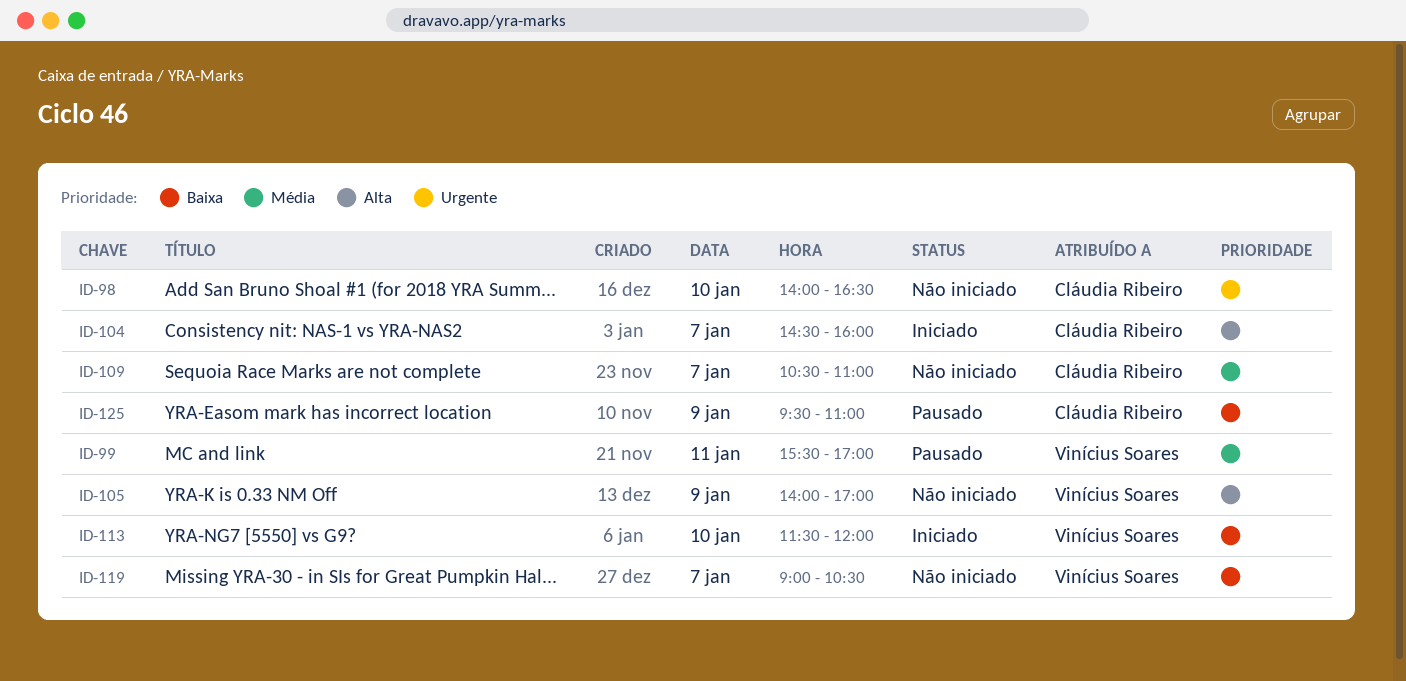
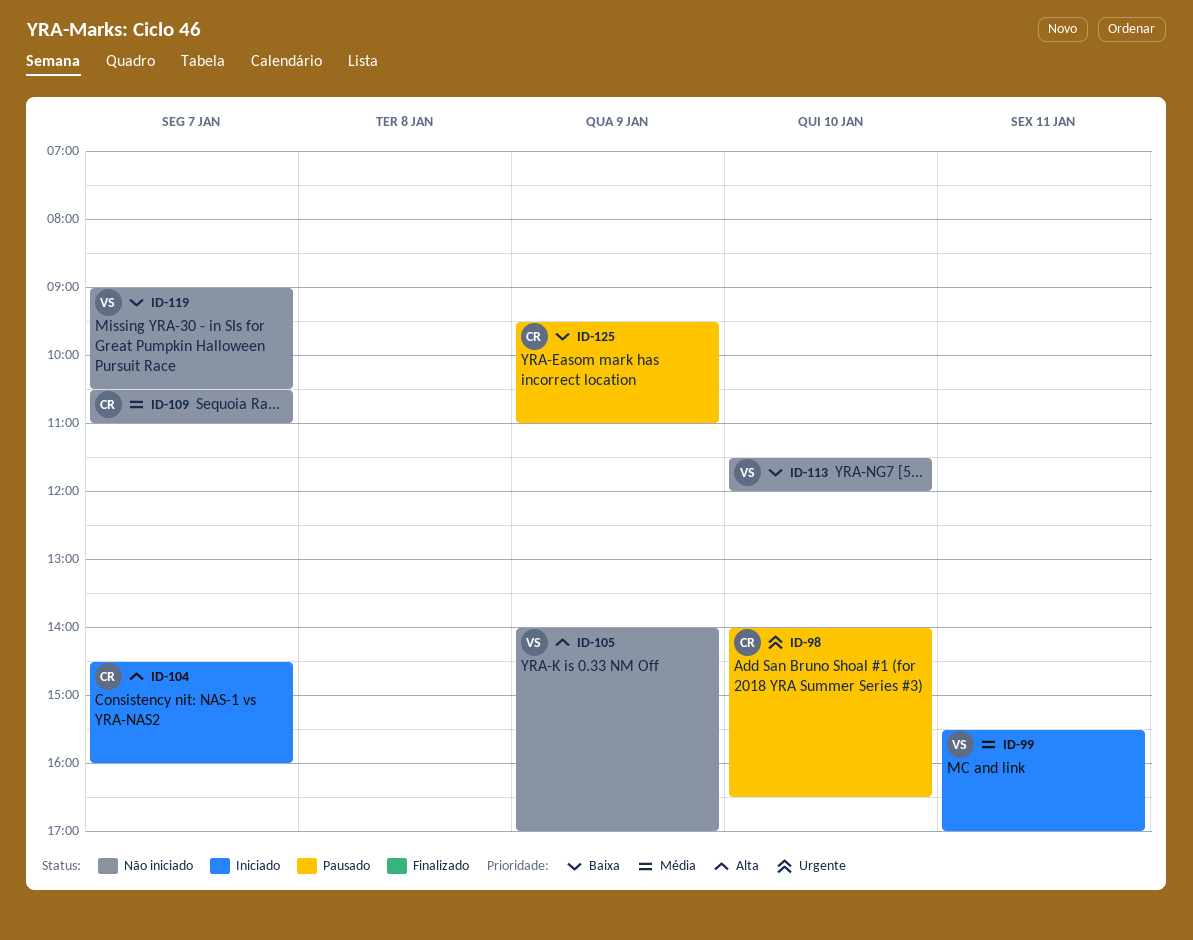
ID-98, status: Não iniciado -> Pausado
ID-99, status: Pausado -> Iniciado
ID-113, status: Iniciado -> Não iniciado

